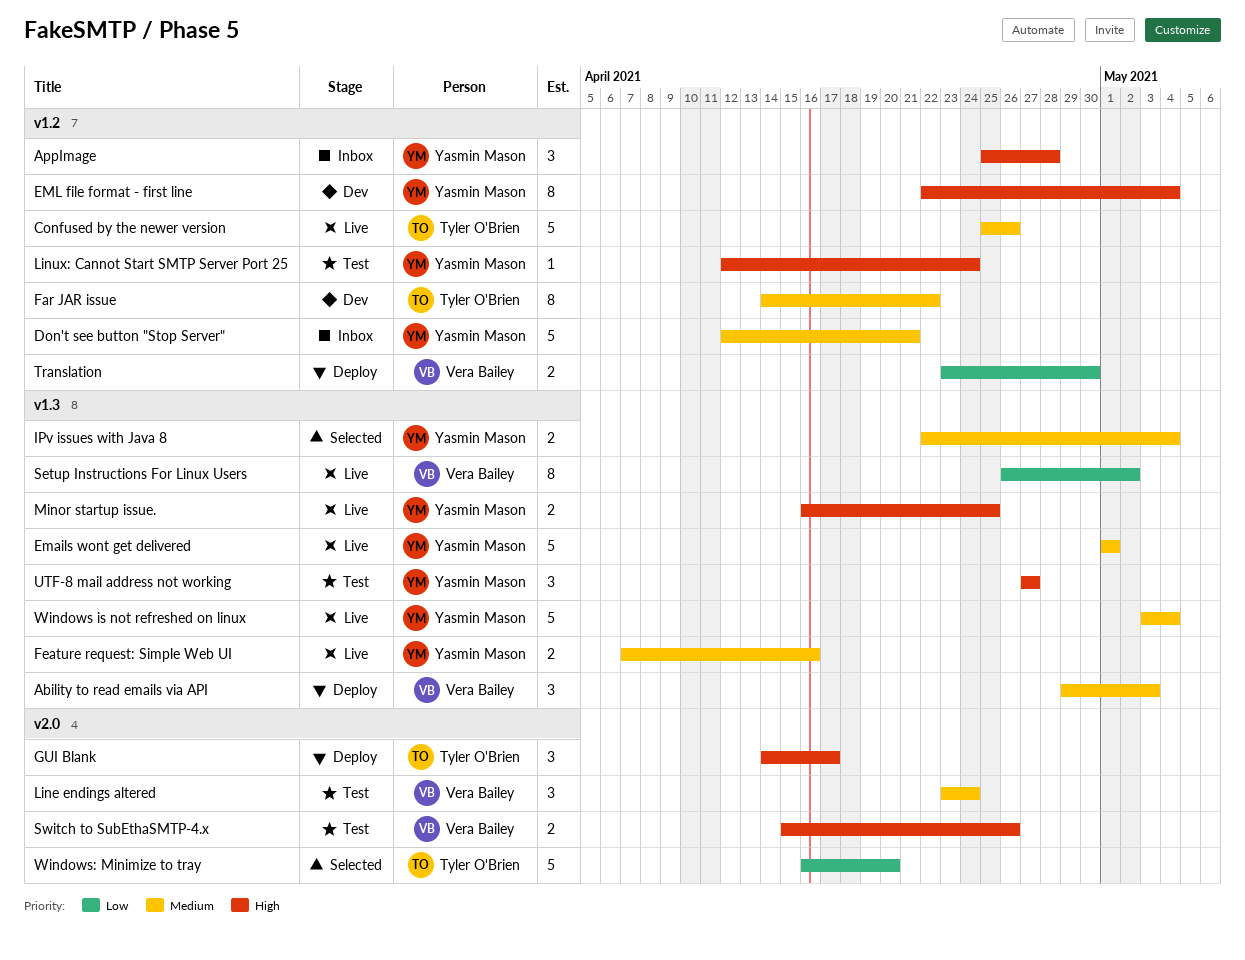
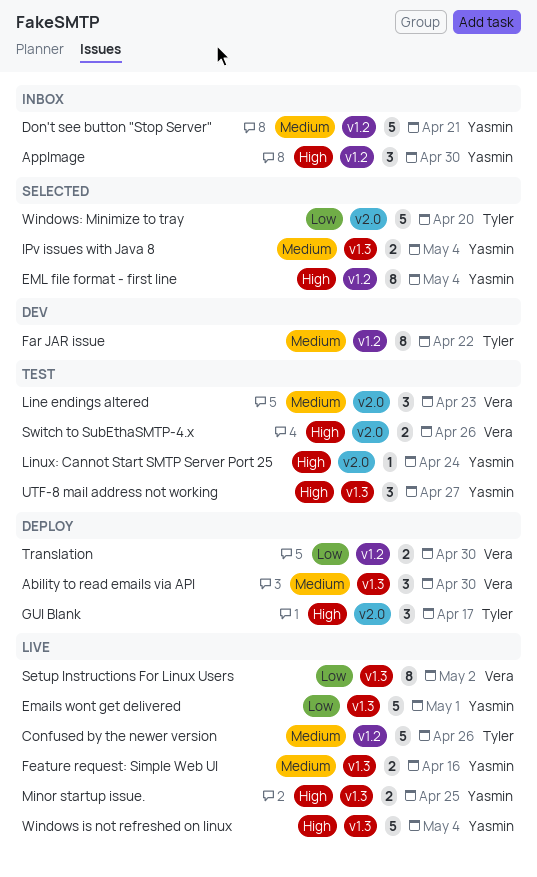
Ability to read emails via API, due: May 3 -> Apr 30
AppImage, due: Apr 28 -> Apr 30
Emails wont get delivered, priority: Medium -> Low
EML file format - first line, status: Dev -> Selected
Line endings altered, due: Apr 24 -> Apr 23
Linux: Cannot Start SMTP Server Port 25, label: v1.2 -> v2.0
Windows is not refreshed on linux, priority: Medium -> High

